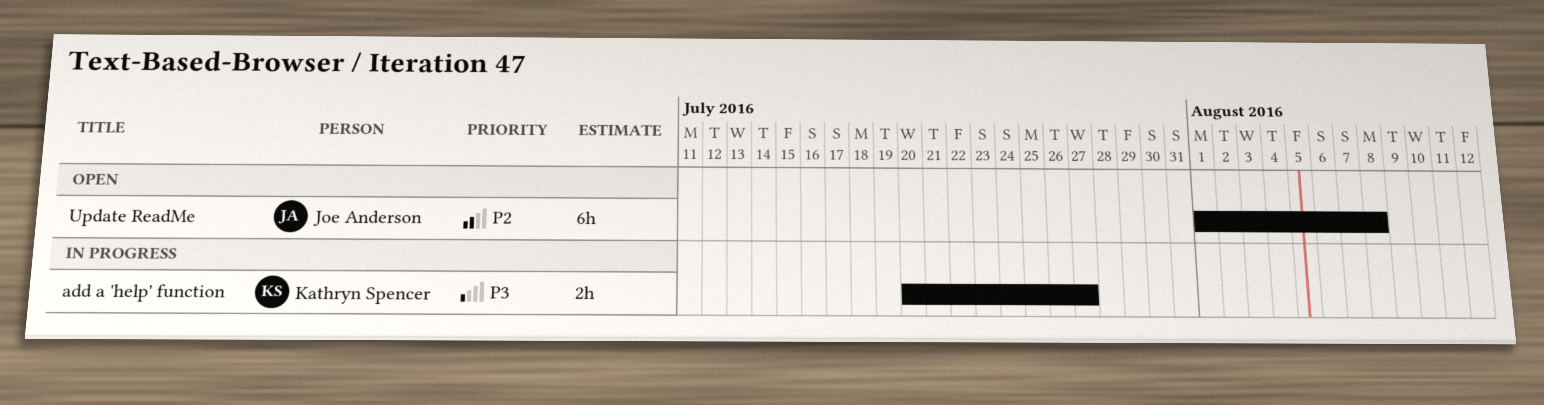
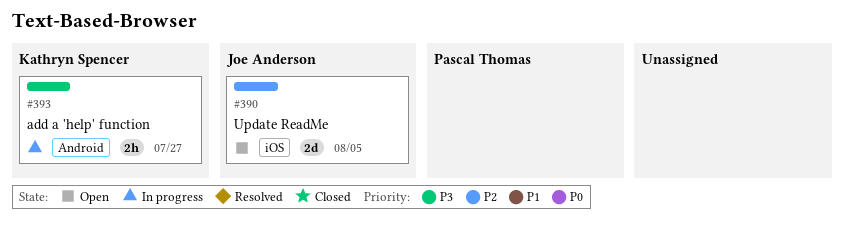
Update ReadMe, estimate: 6h -> 2d
Update ReadMe, due: Aug 8 -> Aug 5

